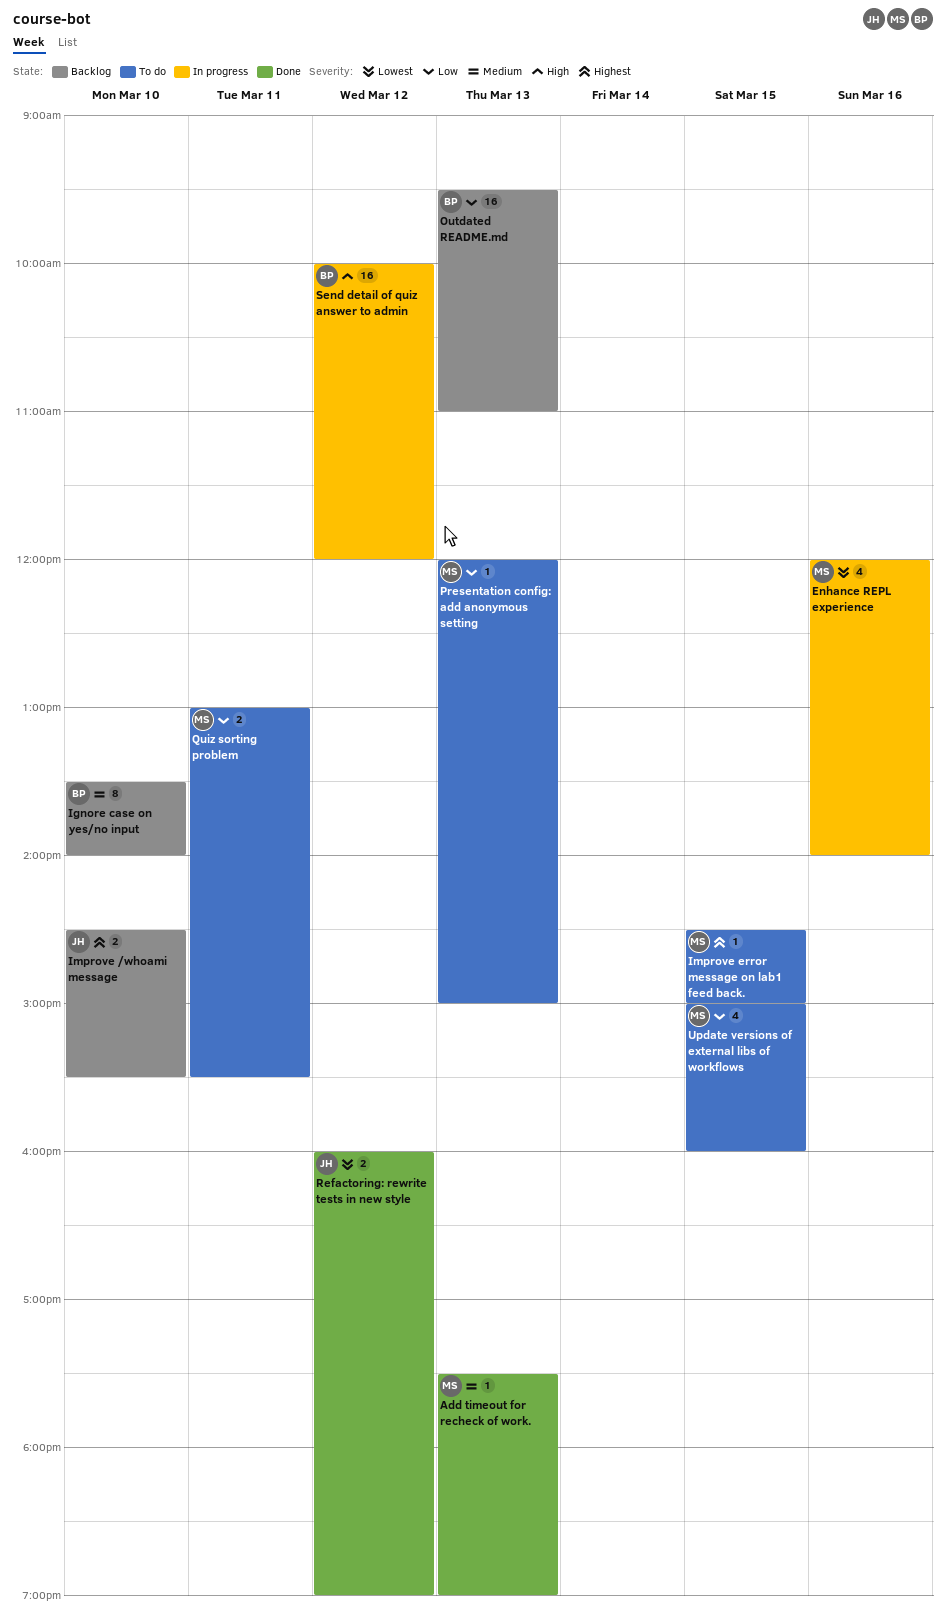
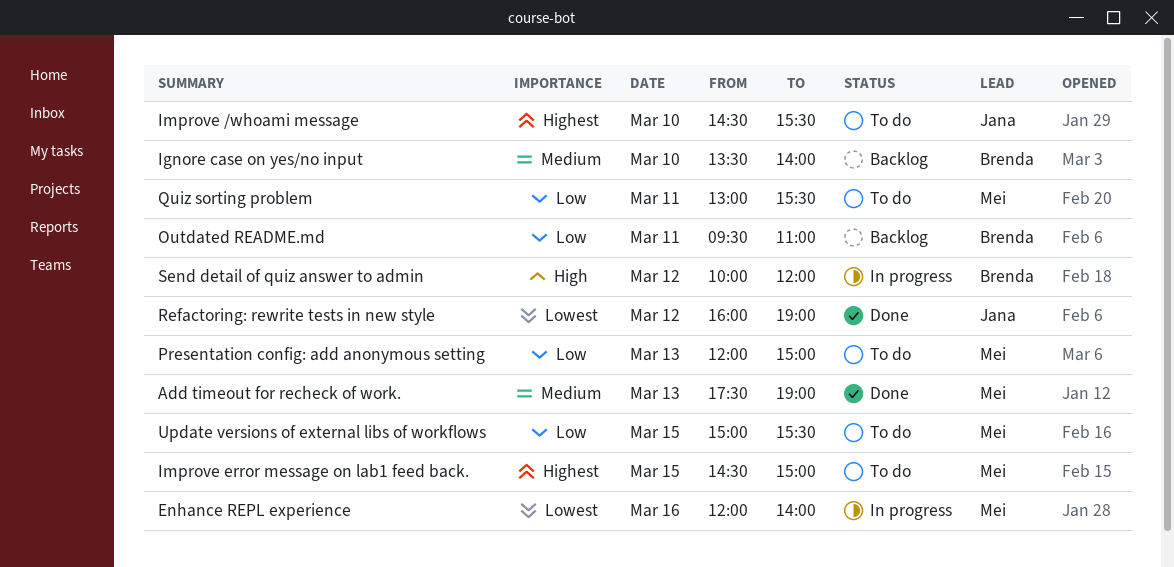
Improve /whoami message, status: Backlog -> To do
Outdated README.md, day: Mar 13 -> Mar 11
Update versions of external libs of workflows, ends: 16:00 -> 15:30

